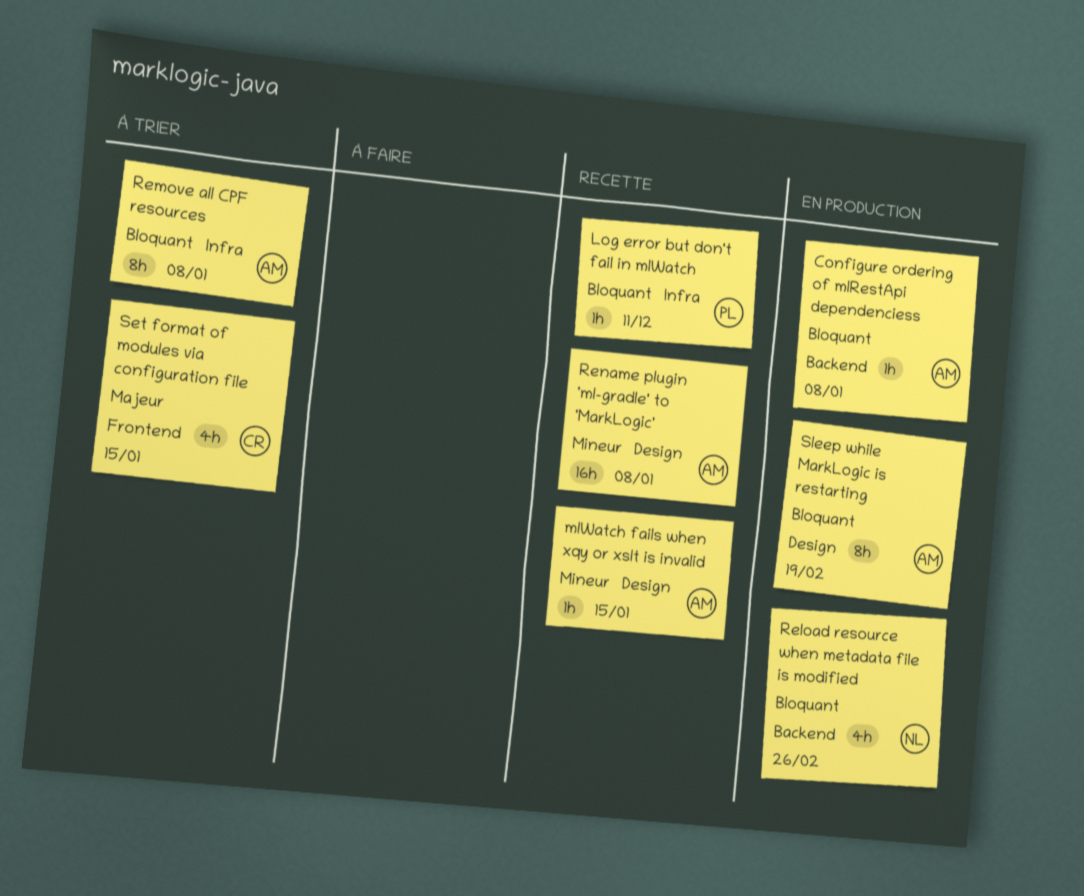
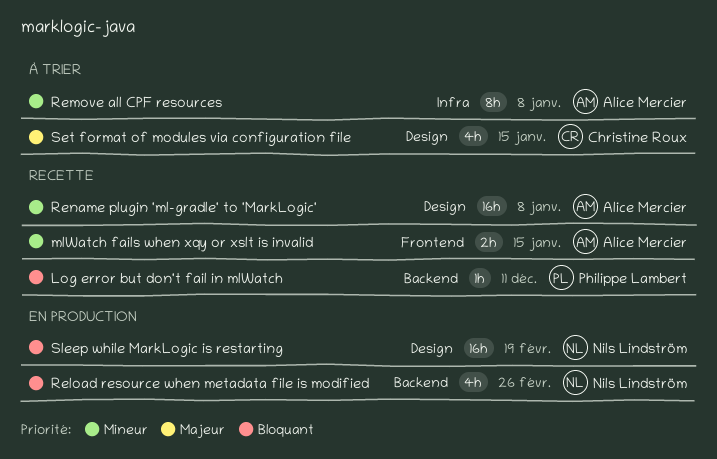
Configure ordering of mlRestApi dependenciess: present -> none
Log error but don't fail in mlWatch, label: Infra -> Backend
mlWatch fails when xqy or xslt is invalid, label: Design -> Frontend
mlWatch fails when xqy or xslt is invalid, estimate: 1h -> 2h
Remove all CPF resources, priority: Bloquant -> Mineur
Set format of modules via configuration file, label: Frontend -> Design
Sleep while MarkLogic is restarting, owner: Alice Mercier -> Nils Lindström
Sleep while MarkLogic is restarting, estimate: 8h -> 16h

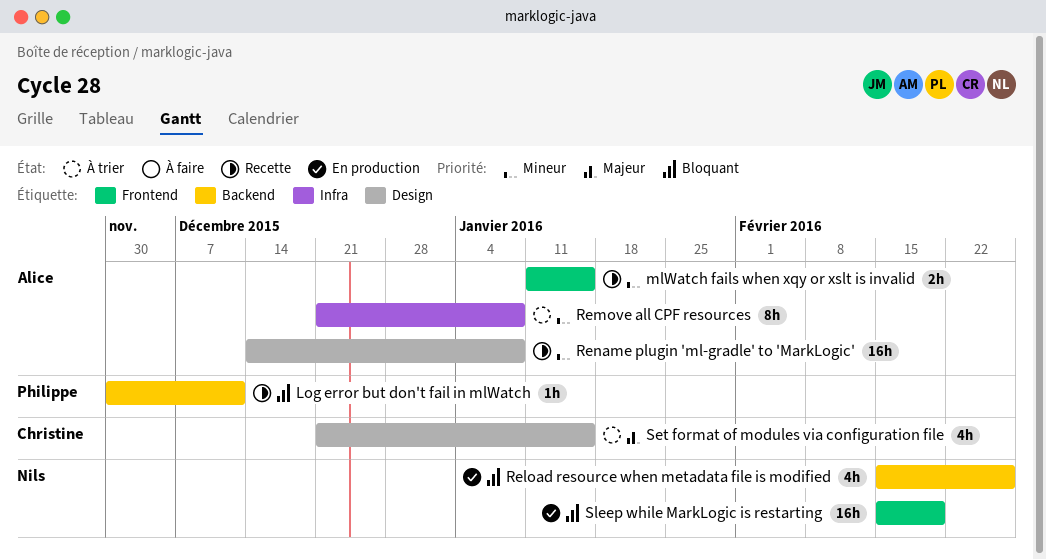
Sleep while MarkLogic is restarting, label: Design -> Frontend

